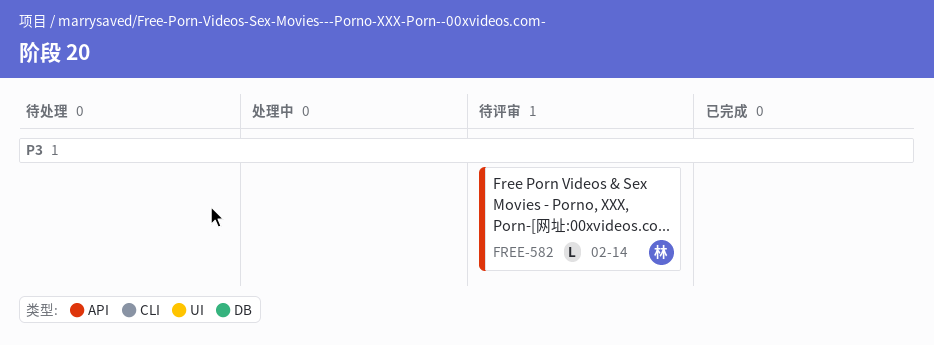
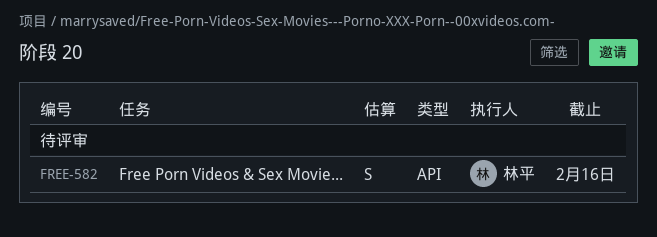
FREE-582, estimate: L -> S
FREE-582, due: Feb 14 -> Feb 16

